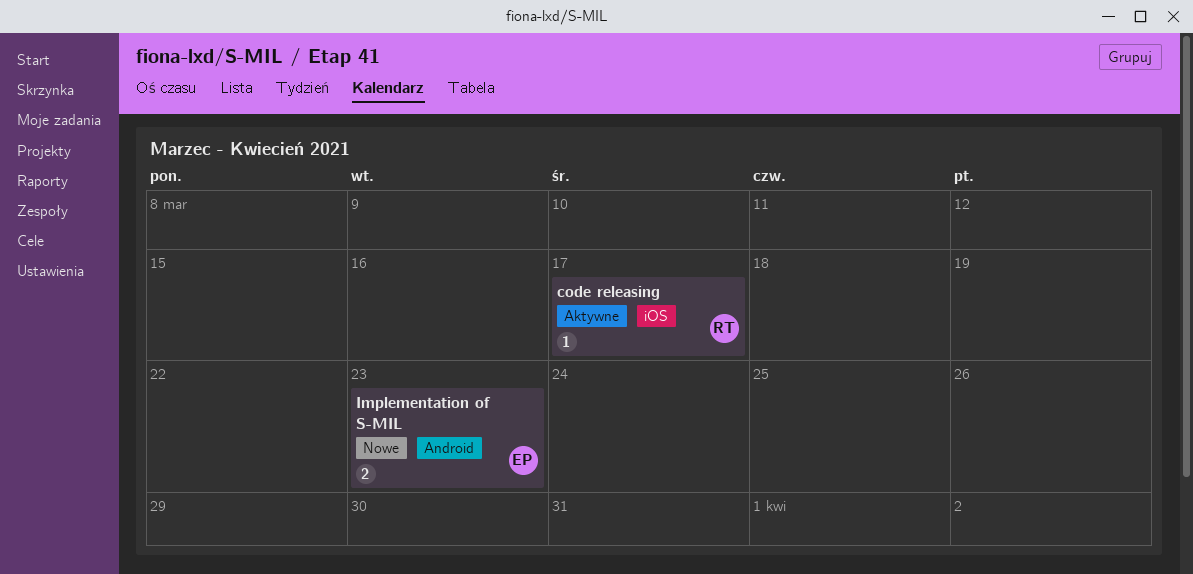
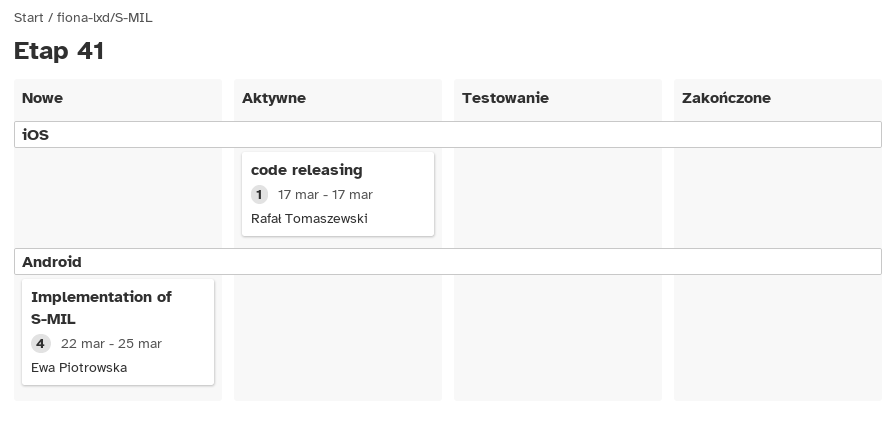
Implementation of S-MIL, estimate: 2 -> 4
Implementation of S-MIL, due: Mar 23 -> Mar 25

